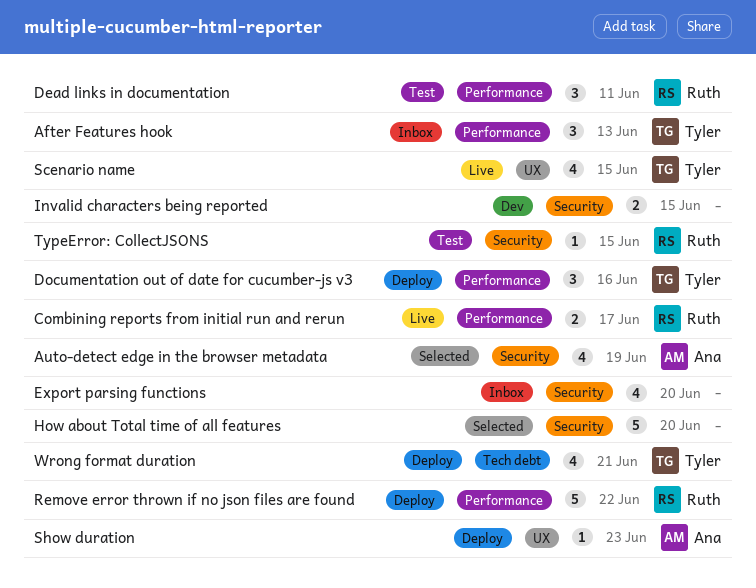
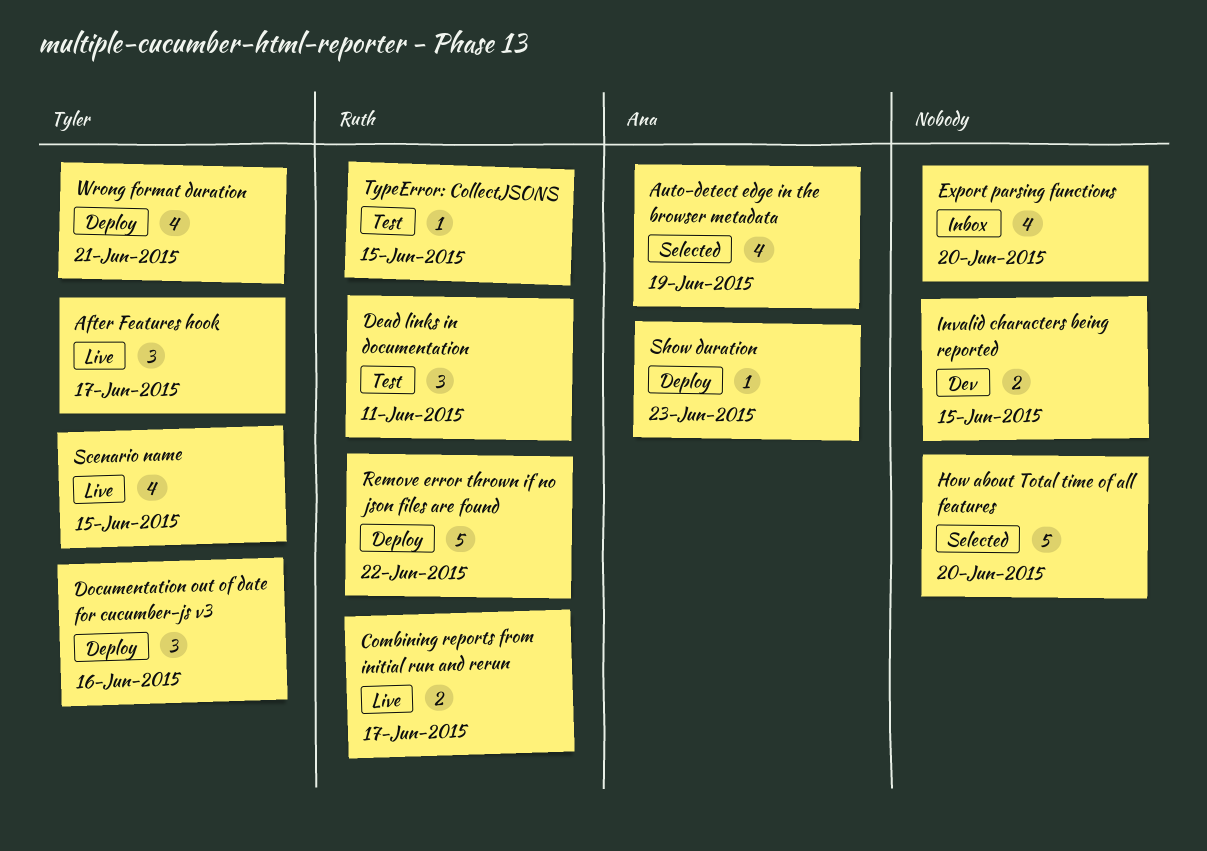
After Features hook, status: Inbox -> Live
After Features hook, due: Jun 13 -> Jun 17

